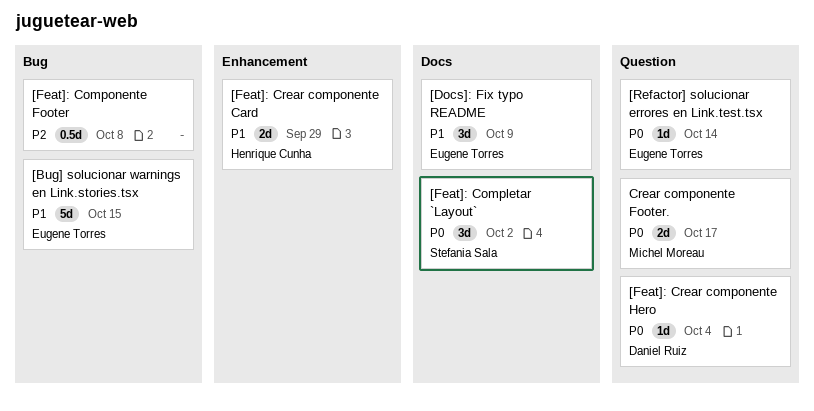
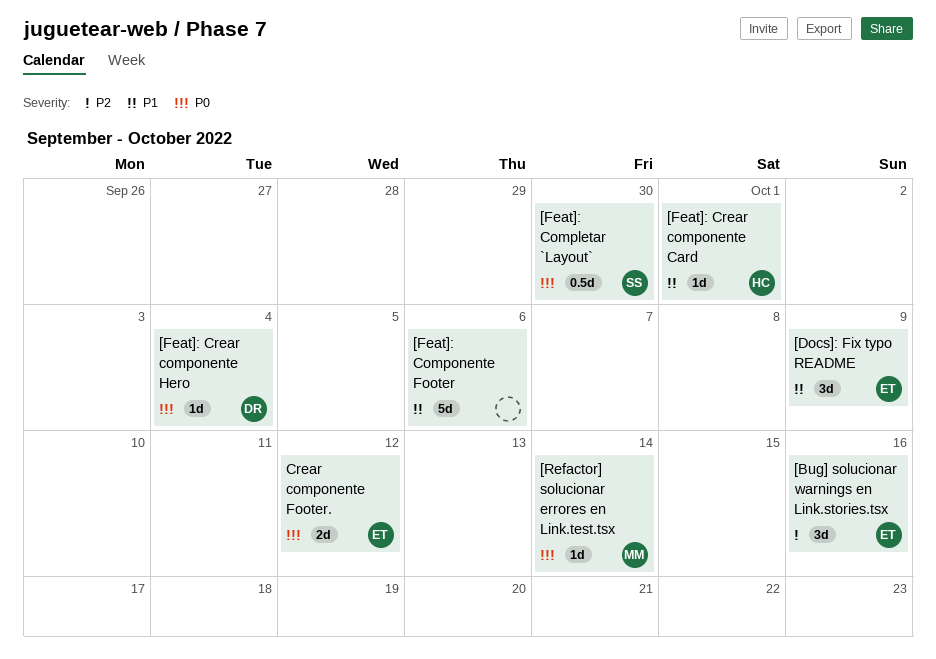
[Bug] solucionar warnings en Link.stories.tsx, priority: P1 -> P2
[Bug] solucionar warnings en Link.stories.tsx, estimate: 5d -> 3d
[Bug] solucionar warnings en Link.stories.tsx, due: Oct 15 -> Oct 16
[Feat]: Completar `Layout`, estimate: 3d -> 0.5d
[Feat]: Completar `Layout`, due: Oct 2 -> Sep 30
[Feat]: Componente Footer, priority: P2 -> P1
[Feat]: Componente Footer, estimate: 0.5d -> 5d
[Feat]: Componente Footer, due: Oct 8 -> Oct 6
[Feat]: Crear componente Card, estimate: 2d -> 1d
[Feat]: Crear componente Card, due: Sep 29 -> Oct 1
[Refactor] solucionar errores en Link.test.tsx, owner: Eugene Torres -> Michel Moreau
Crear componente Footer., owner: Michel Moreau -> Eugene Torres
Crear componente Footer., due: Oct 17 -> Oct 12

